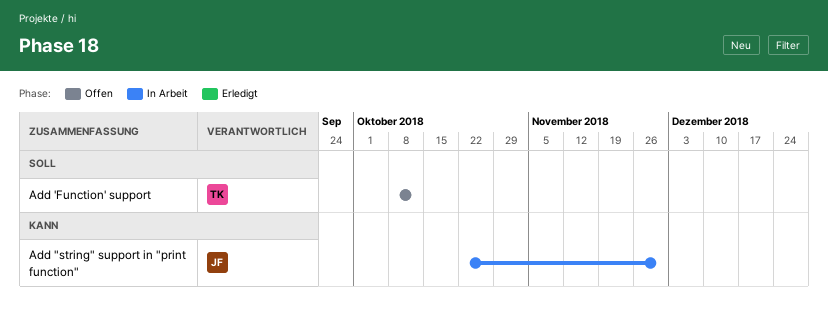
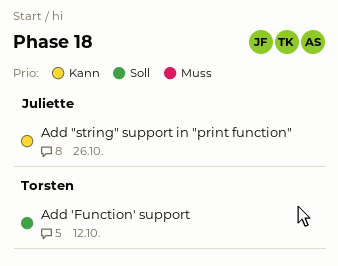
Add "string" support in "print function", due: Nov 30 -> Oct 26

